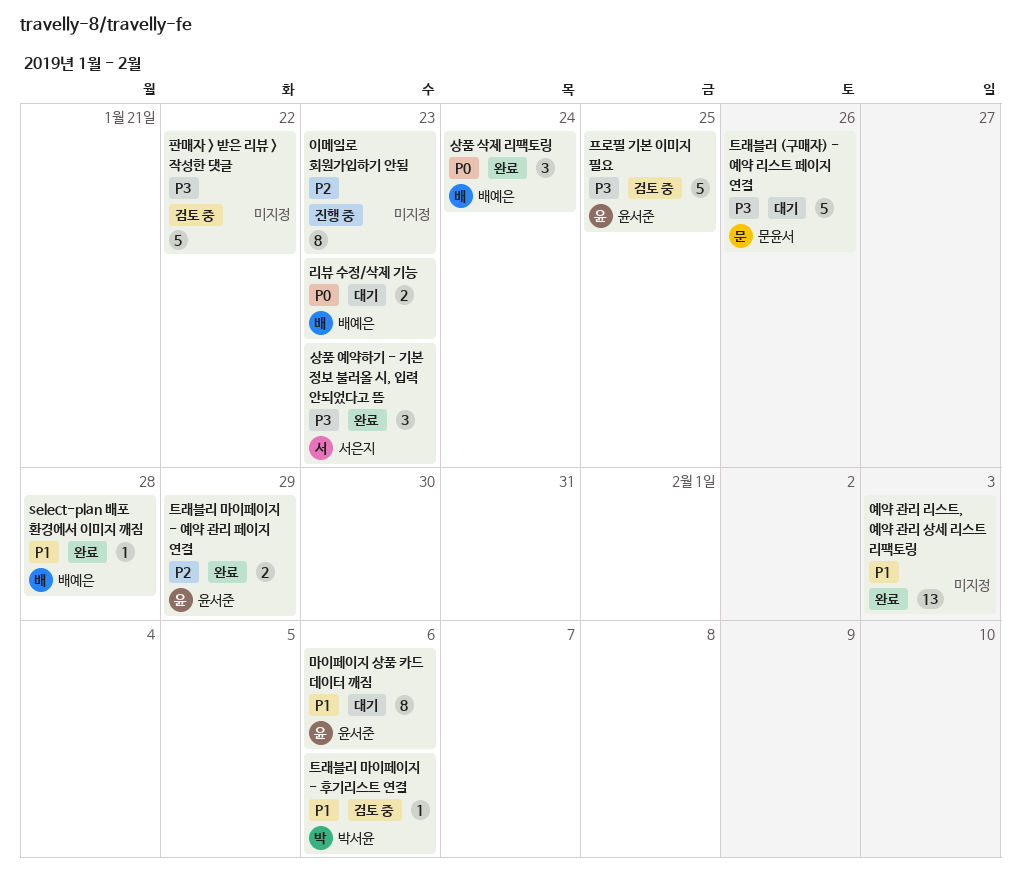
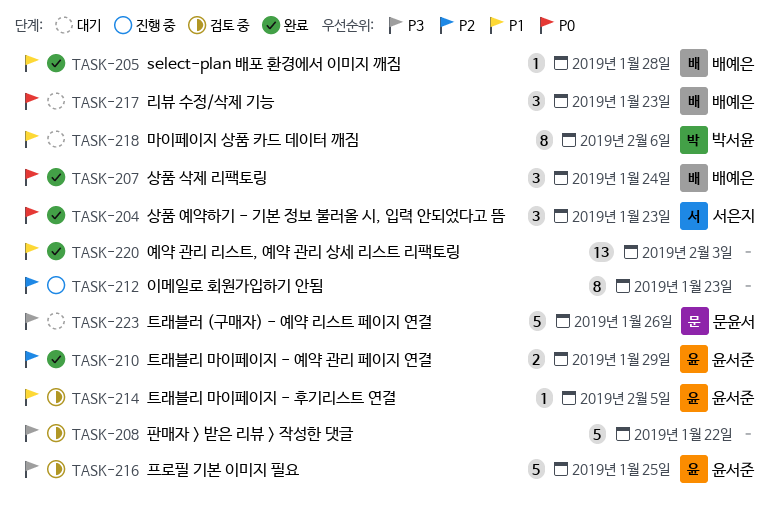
리뷰 수정/삭제 기능, estimate: 2 -> 3
마이페이지 상품 카드 데이터 깨짐, owner: 윤서준 -> 박서윤
상품 예약하기 - 기본 정보 불러올 시, 입력 안되었다고 뜸, priority: P3 -> P0
트래블리 마이페이지 - 후기리스트 연결, owner: 박서윤 -> 윤서준
트래블리 마이페이지 - 후기리스트 연결, due: Feb 6 -> Feb 5

